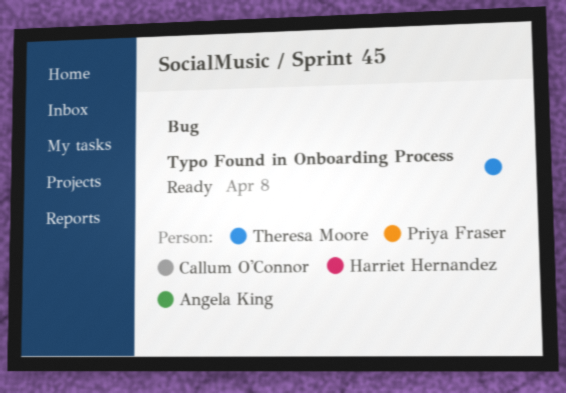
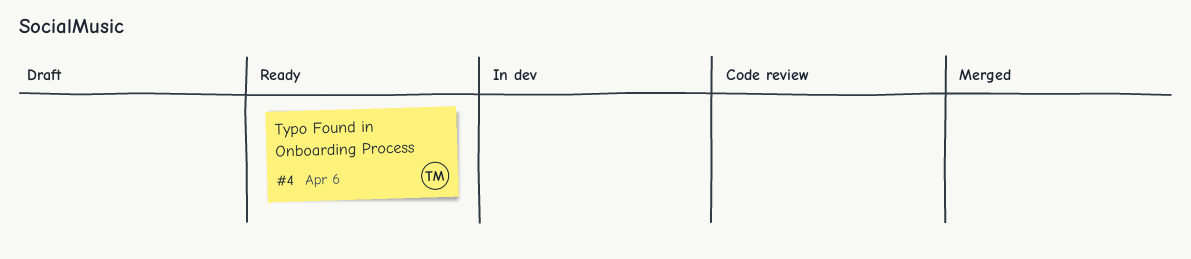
Typo Found in Onboarding Process, due: Apr 8 -> Apr 6

